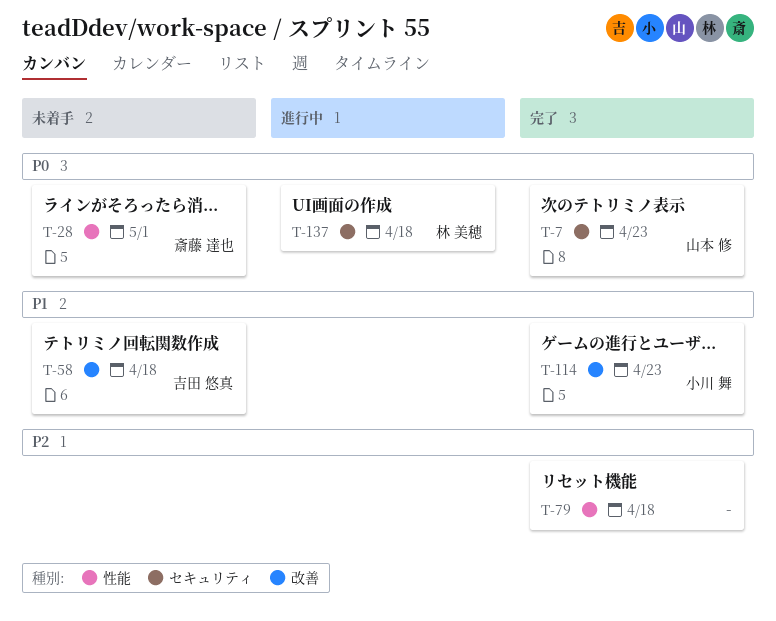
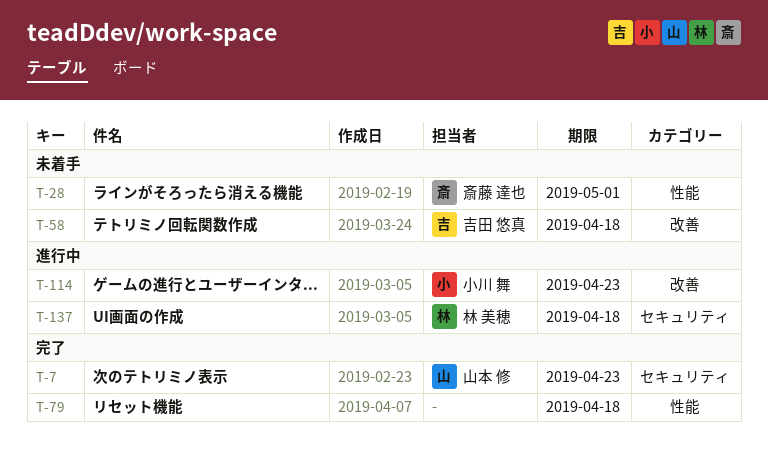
T-114, status: 完了 -> 進行中

